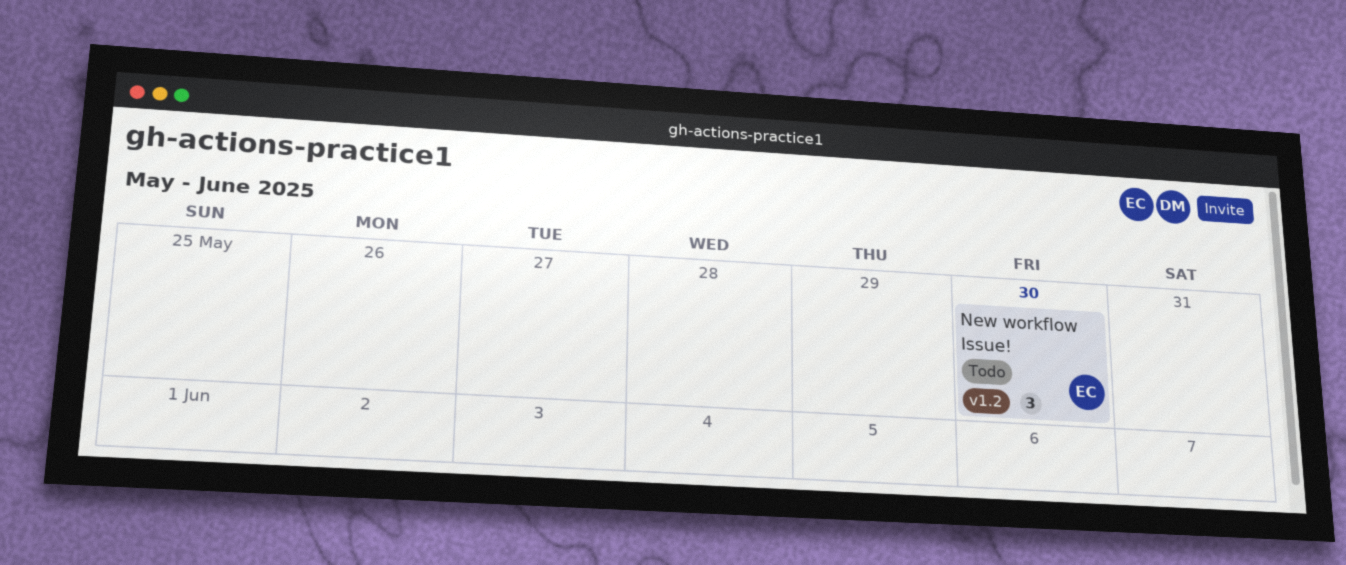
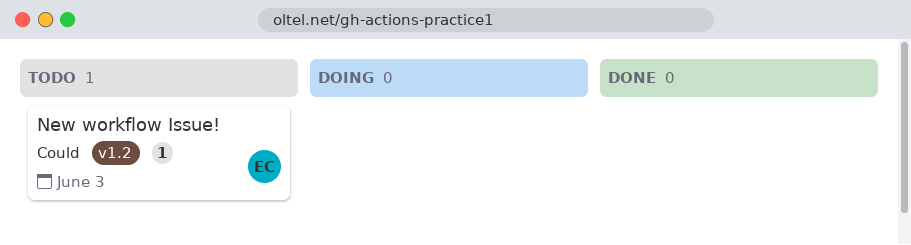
New workflow Issue!, estimate: 3 -> 1
New workflow Issue!, due: May 30 -> Jun 3

